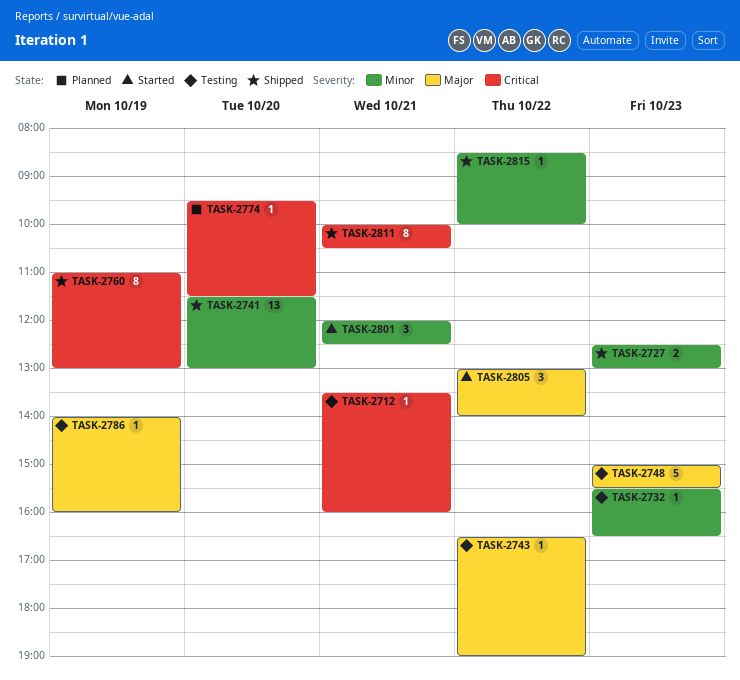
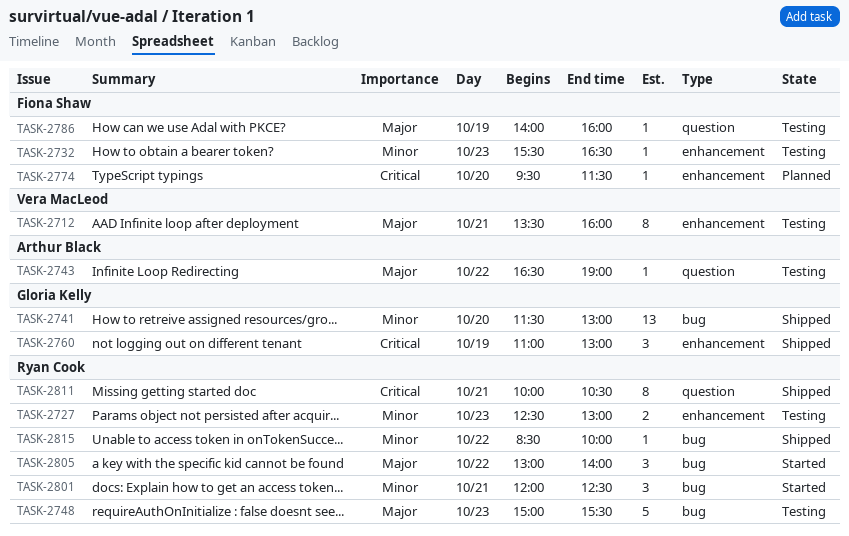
TASK-2712, priority: Critical -> Major
TASK-2712, estimate: 1 -> 8
TASK-2727, status: Shipped -> Testing
TASK-2760, estimate: 8 -> 3

